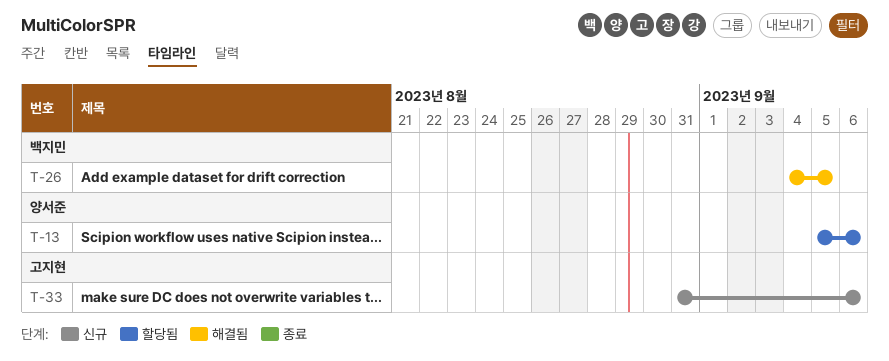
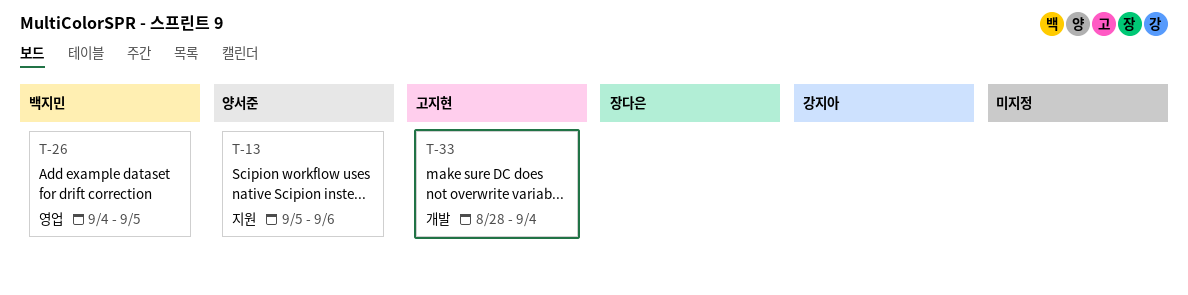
T-33, start: Aug 31 -> Aug 28
T-33, due: Sep 6 -> Sep 4

